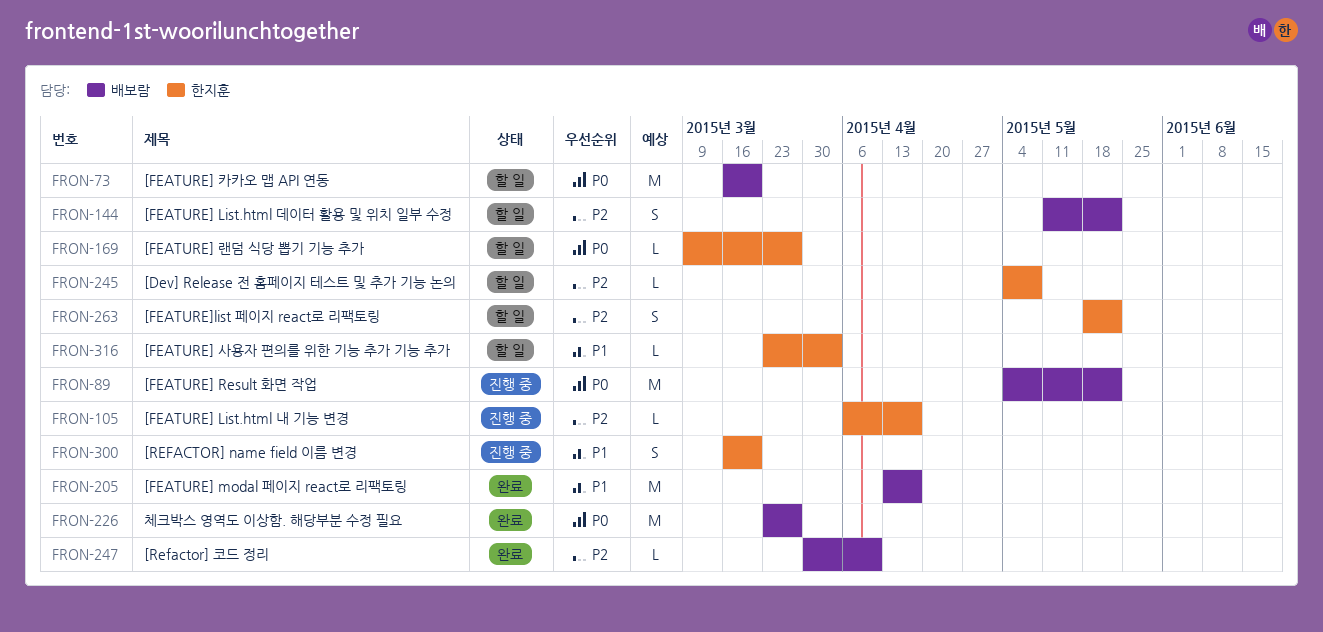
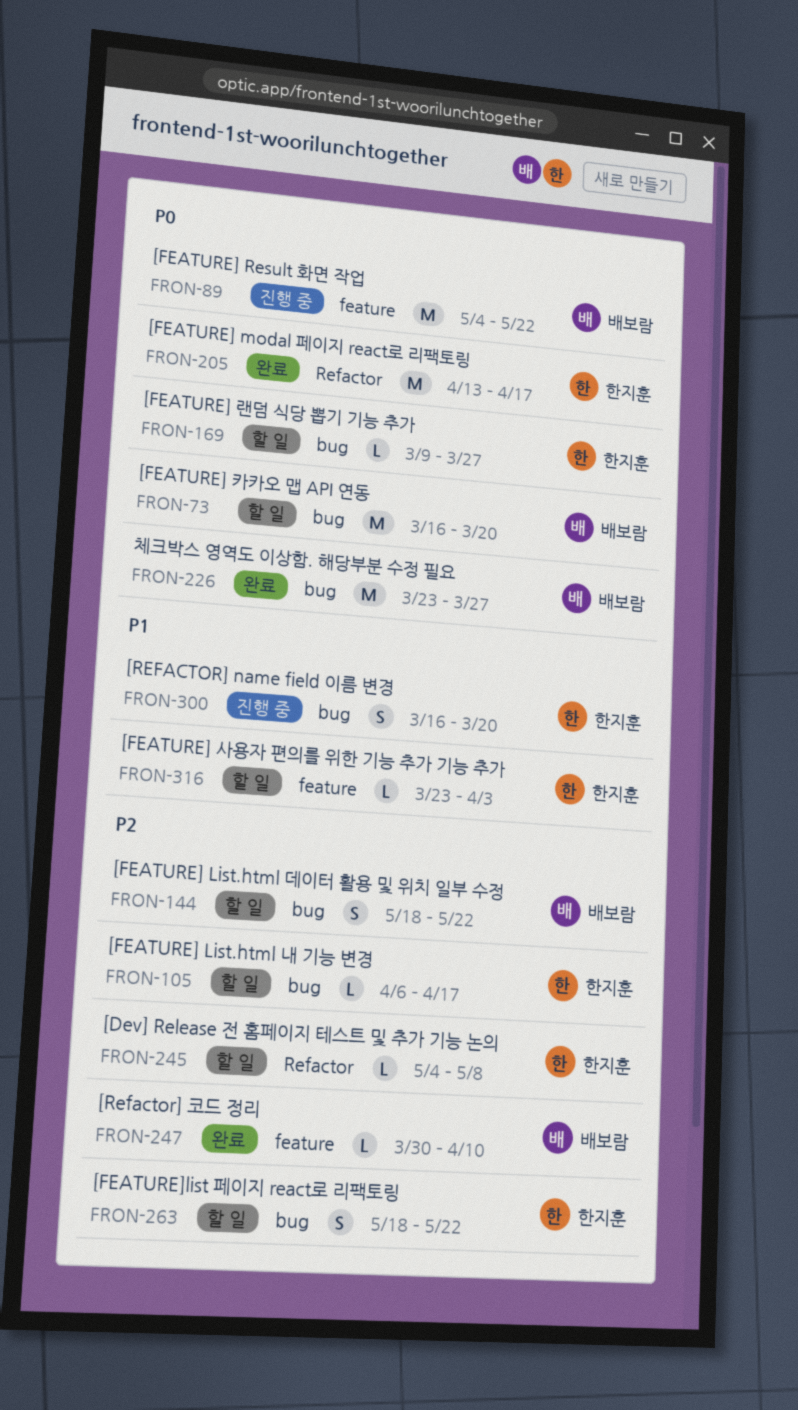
FRON-105, status: 진행 중 -> 할 일
FRON-144, start: May 11 -> May 18
FRON-205, owner: 배보람 -> 한지훈
FRON-205, priority: P1 -> P0

